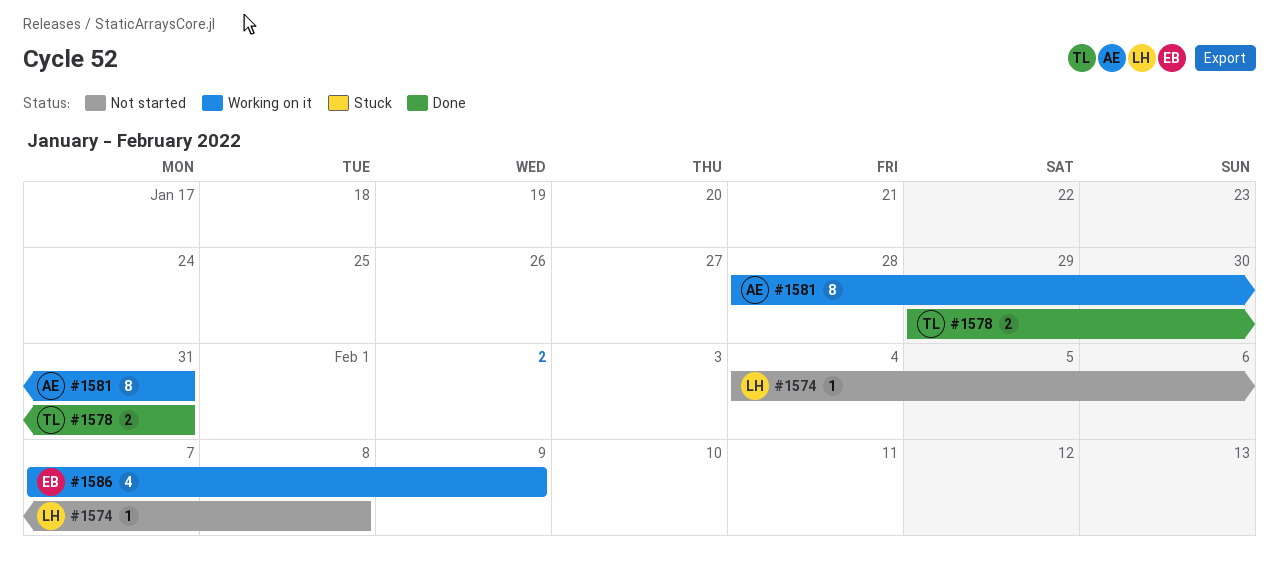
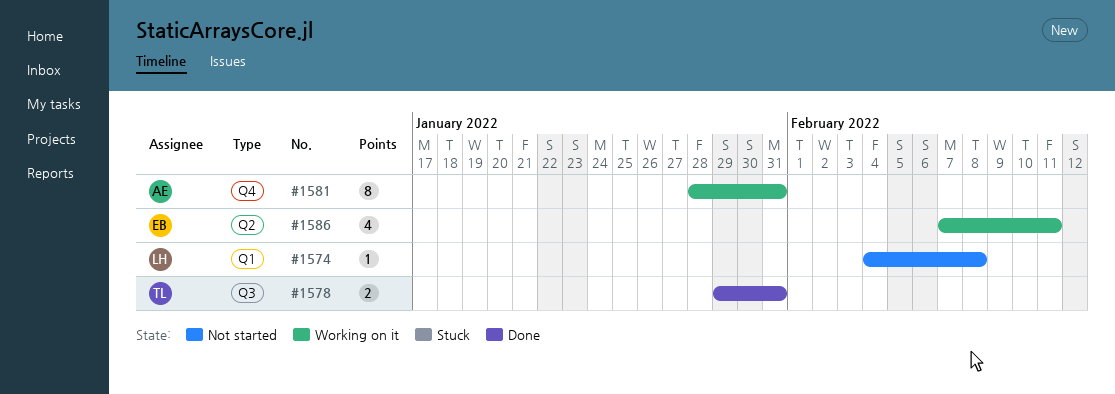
#1586, due: Feb 9 -> Feb 11

